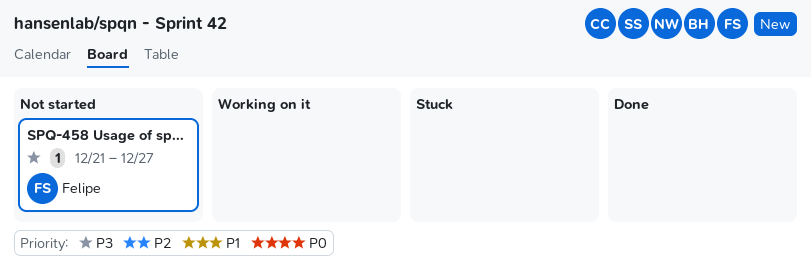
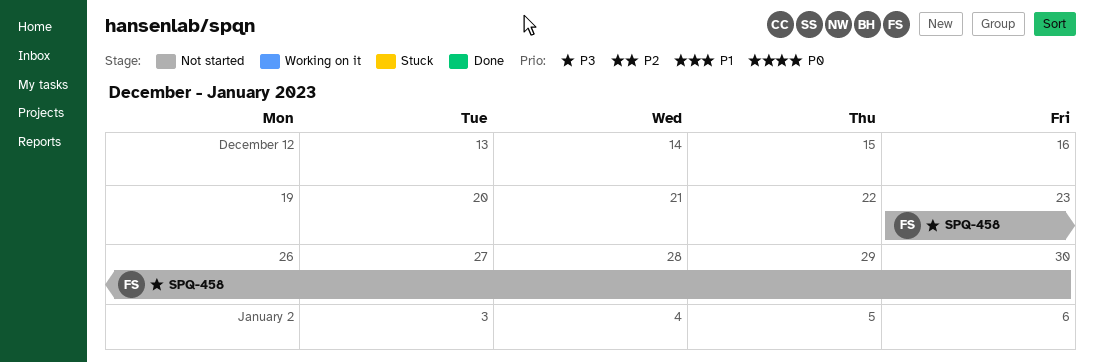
SPQ-458, start: Dec 21 -> Dec 23
SPQ-458, due: Dec 27 -> Dec 30

